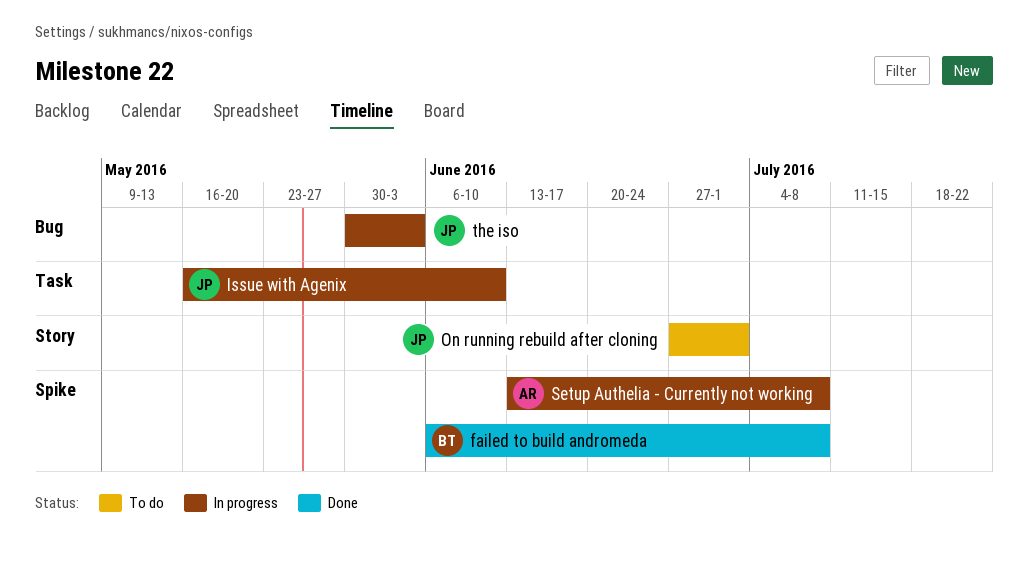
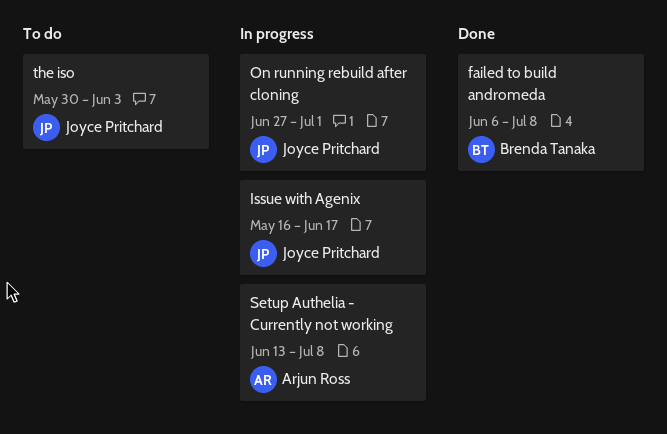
Issue with Agenix, due: Jun 10 -> Jun 17
On running rebuild after cloning, status: To do -> In progress
the iso, status: In progress -> To do

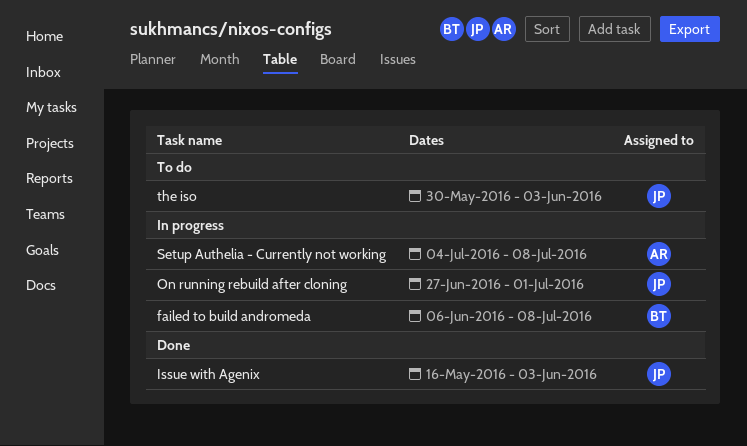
failed to build andromeda, status: Done -> In progress
Issue with Agenix, status: In progress -> Done
Issue with Agenix, due: Jun 17 -> Jun 3
Setup Authelia - Currently not working, start: Jun 13 -> Jul 4

